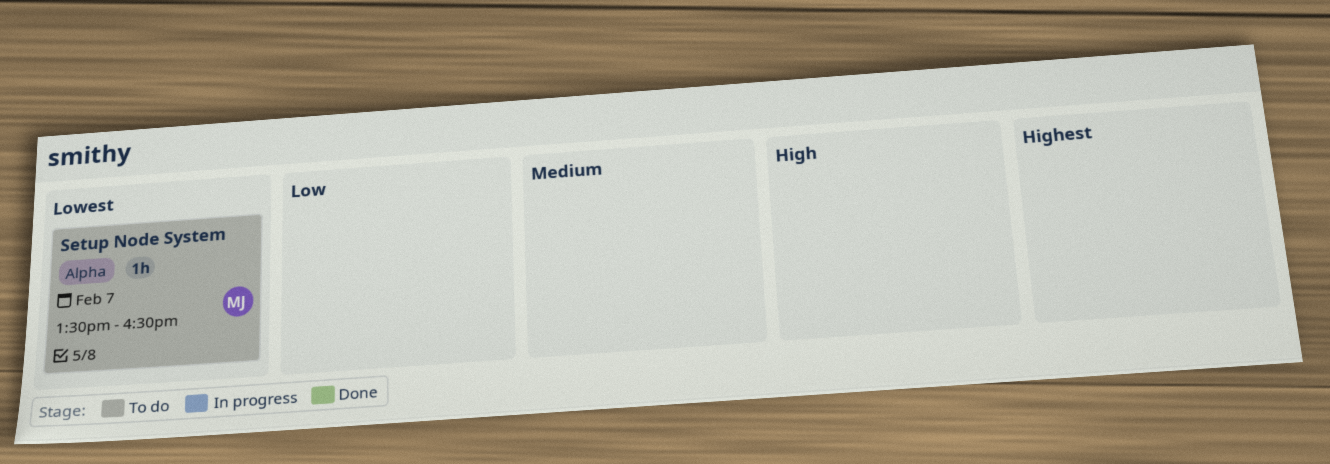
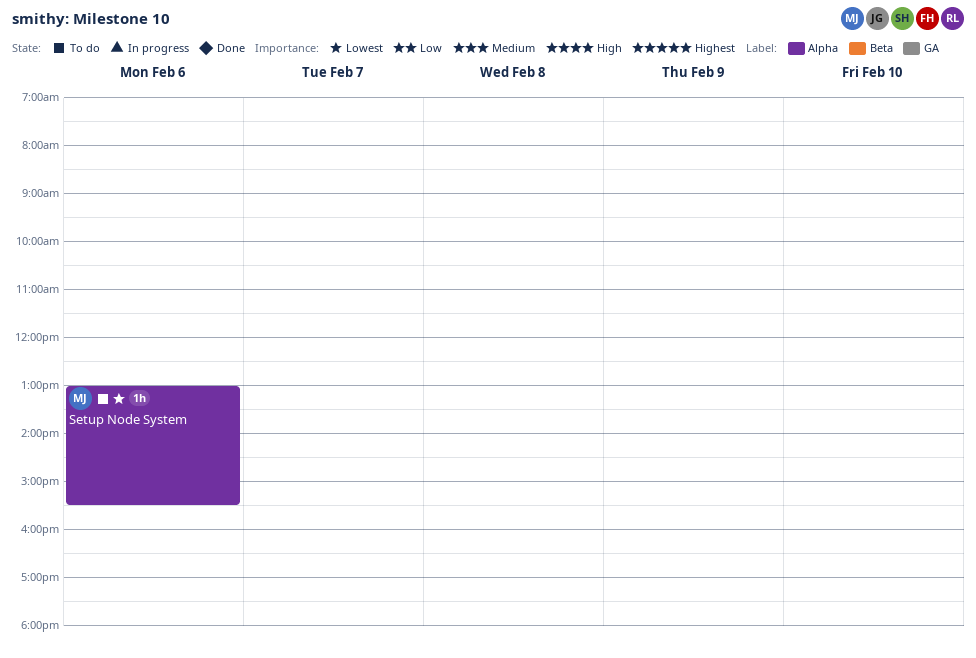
Setup Node System, day: Feb 7 -> Feb 6
Setup Node System, begins: 13:30 -> 13:00
Setup Node System, ends: 16:30 -> 15:30

